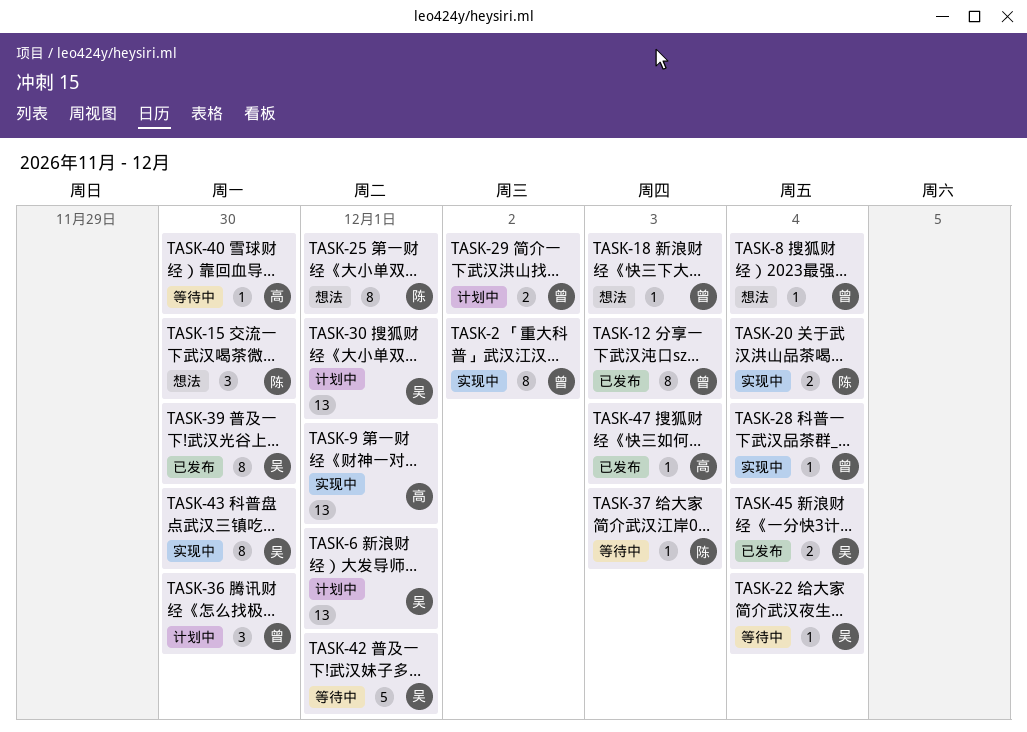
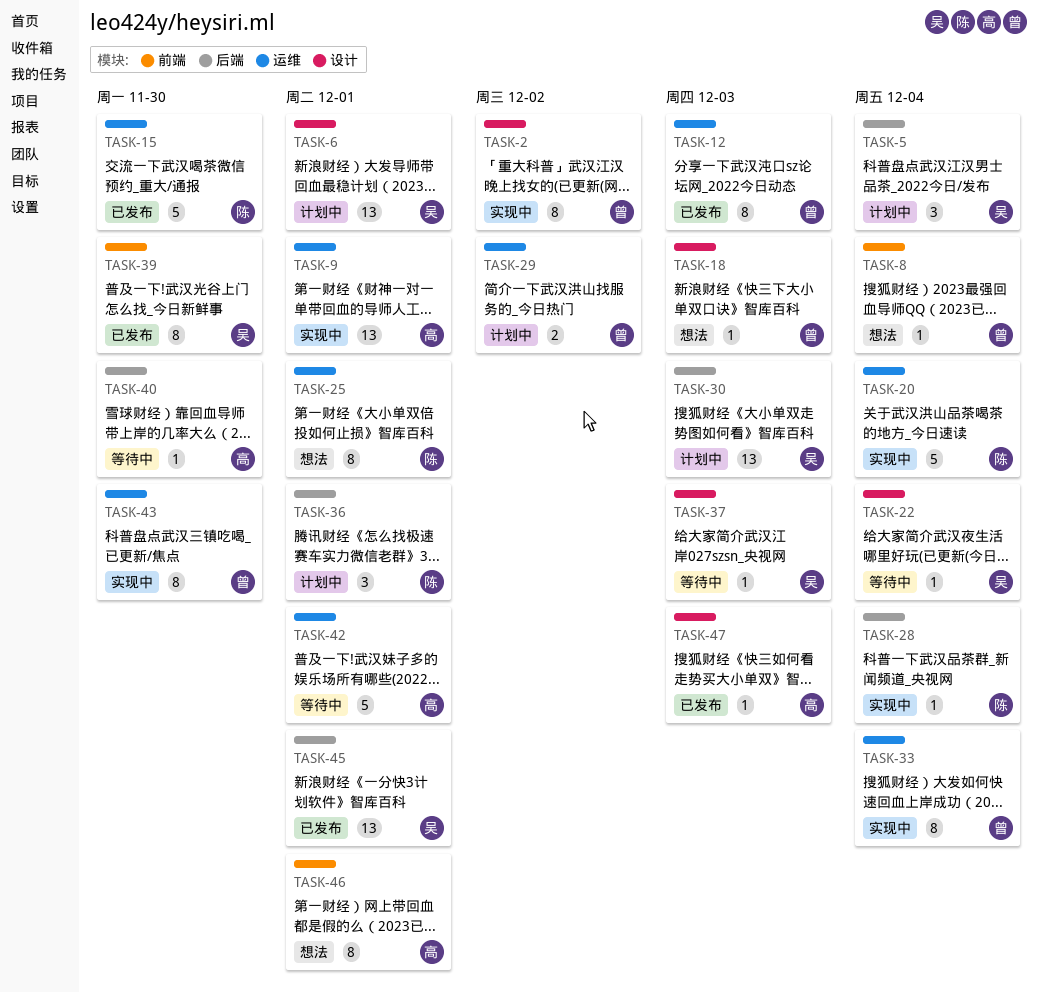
TASK-5: none -> present
TASK-15, status: 想法 -> 已发布
TASK-15, estimate: 3 -> 5
TASK-20, estimate: 2 -> 5
TASK-28, owner: 曾 -> 陈
TASK-30, due: Dec 1 -> Dec 3
TASK-33: none -> present
TASK-36, owner: 曾 -> 陈
TASK-36, due: Nov 30 -> Dec 1
TASK-37, owner: 陈 -> 吴
TASK-42, owner: 吴 -> 高
TASK-43, owner: 吴 -> 曾
TASK-45, estimate: 2 -> 13
TASK-45, due: Dec 4 -> Dec 1
TASK-46: none -> present

